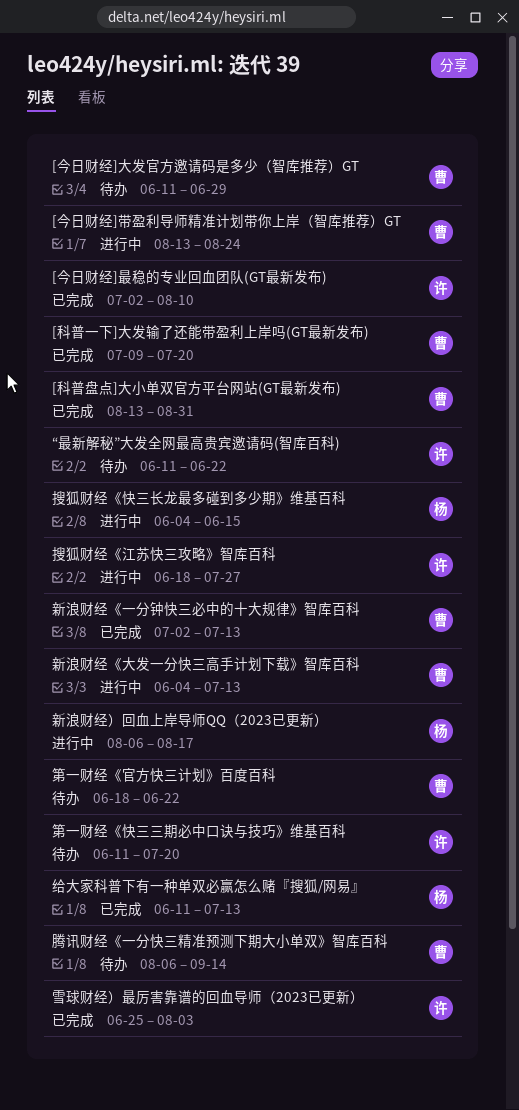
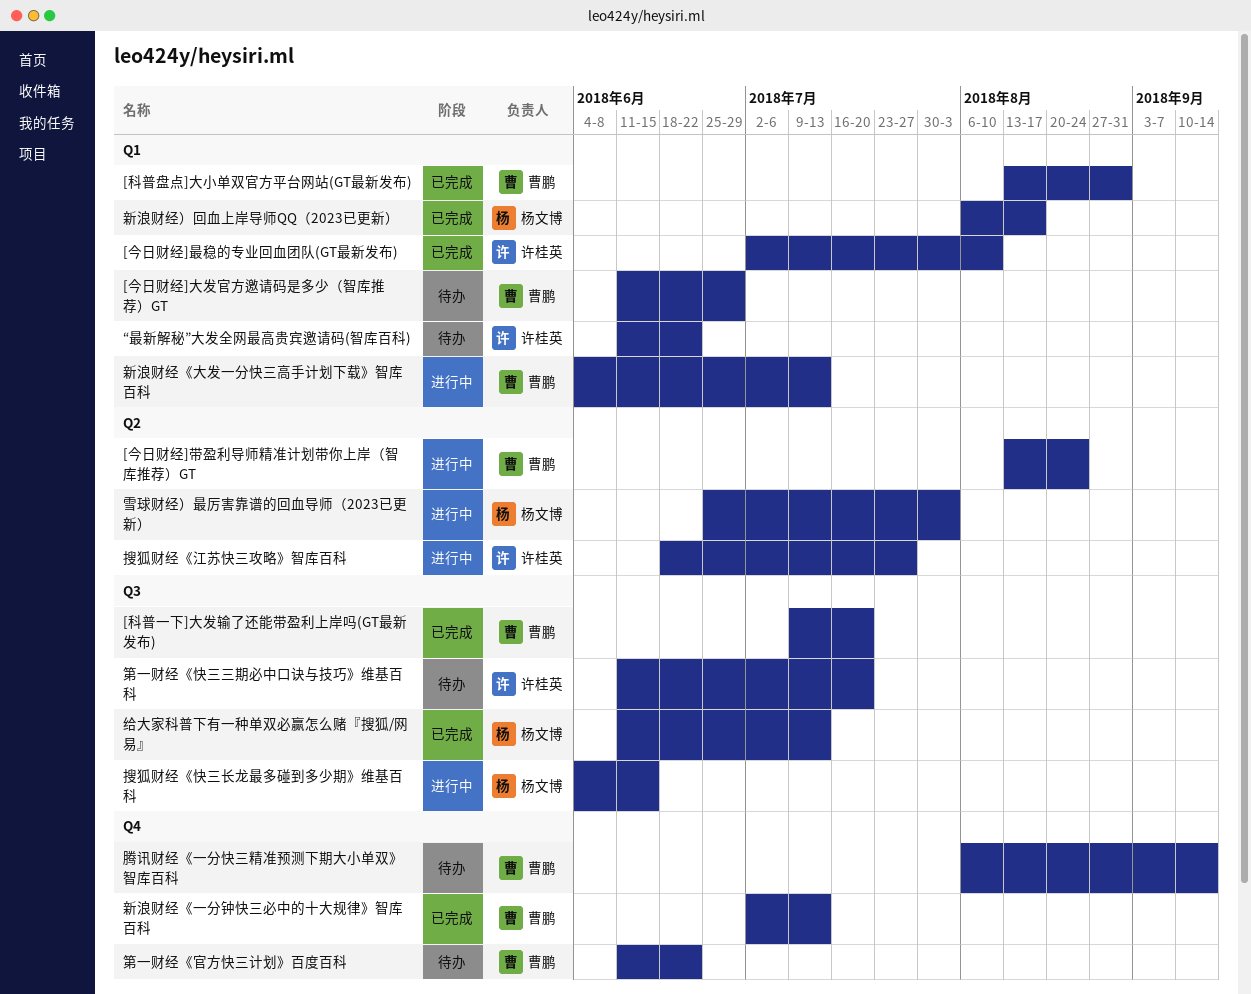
新浪财经）回血上岸导师QQ（2023已更新）, status: 进行中 -> 已完成
第一财经《官方快三计划》百度百科, start: Jun 18 -> Jun 11
雪球财经）最厉害靠谱的回血导师（2023已更新）, status: 已完成 -> 进行中
雪球财经）最厉害靠谱的回血导师（2023已更新）, owner: 许桂英 -> 杨文博

